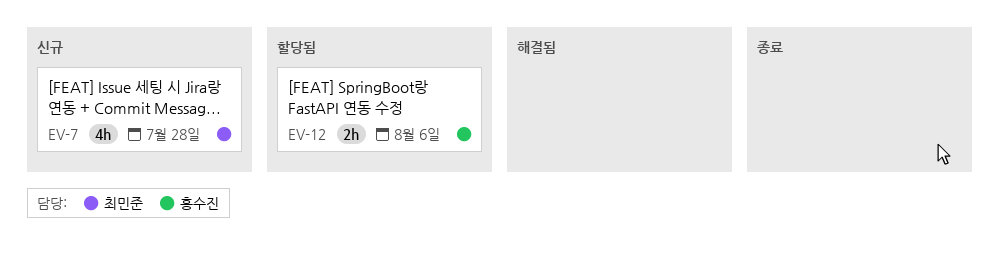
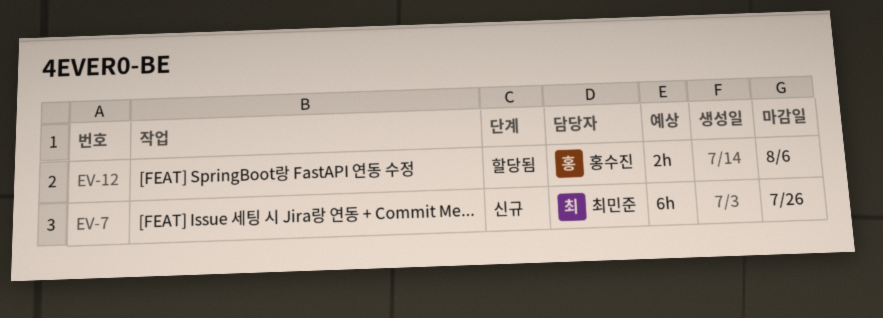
EV-7, estimate: 4h -> 6h
EV-7, due: Jul 28 -> Jul 26

